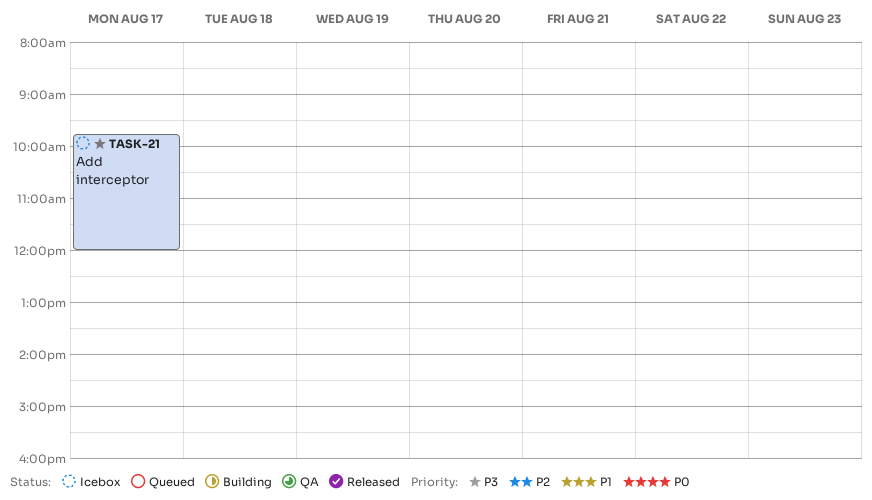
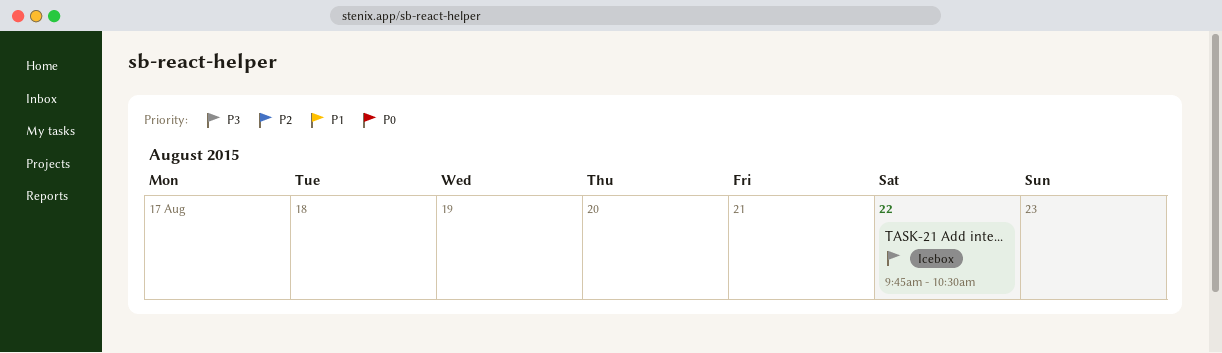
TASK-21, day: Aug 17 -> Aug 22
TASK-21, ends: 12:00 -> 10:30

